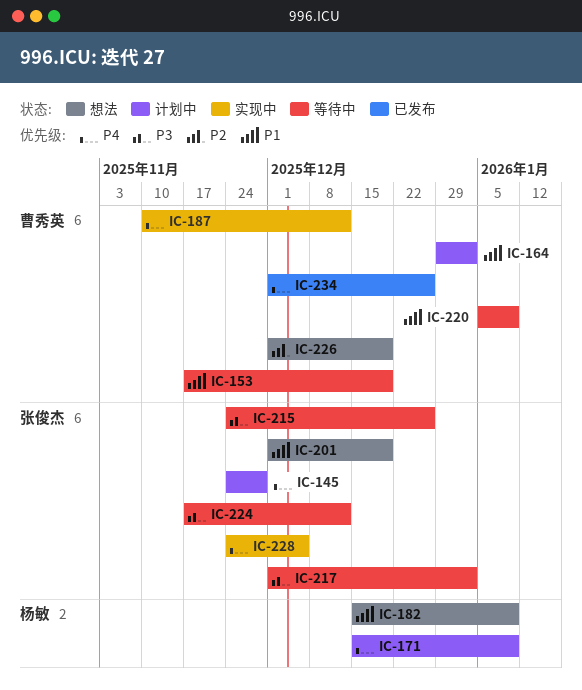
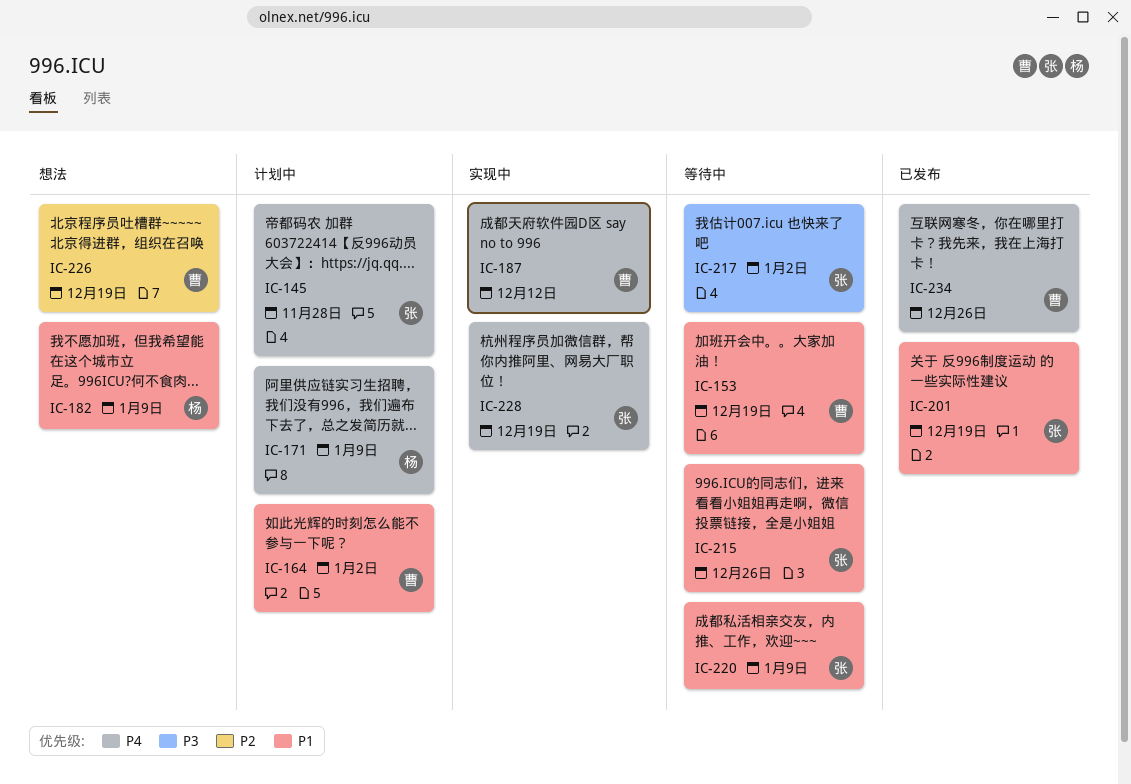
IC-201, status: 想法 -> 已发布
IC-215, priority: P3 -> P1
IC-220, owner: 曹秀英 -> 张俊杰
IC-224: present -> none
IC-228, due: Dec 5 -> Dec 19

